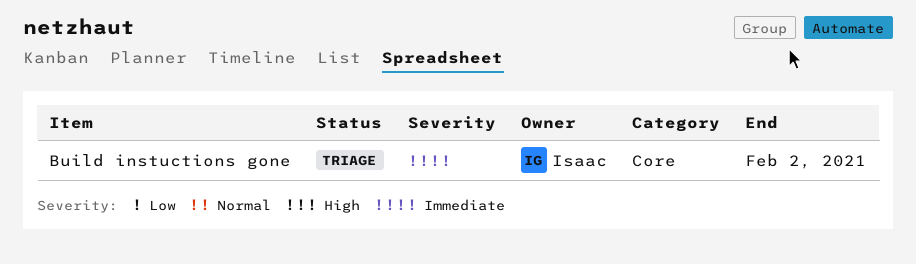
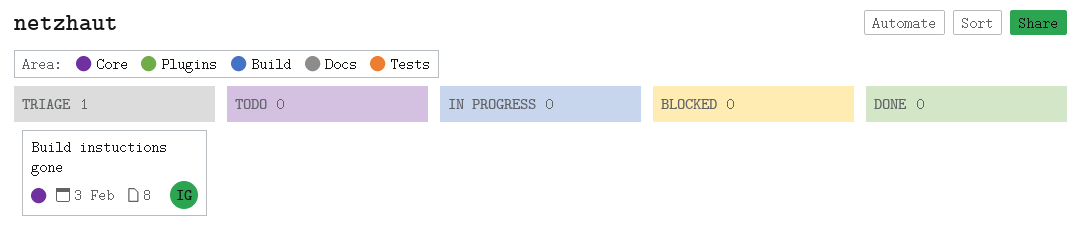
Build instuctions gone, due: Feb 2 -> Feb 3

